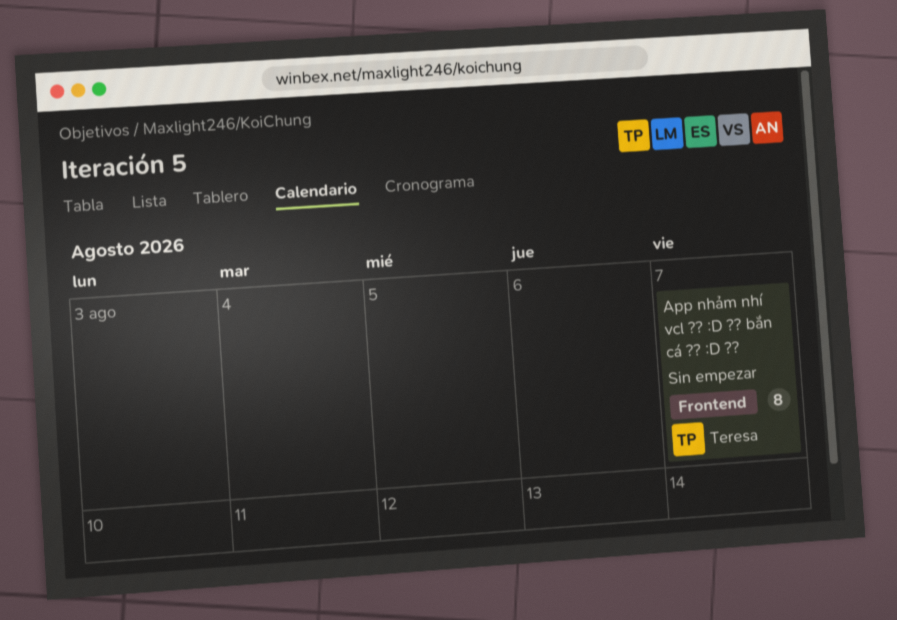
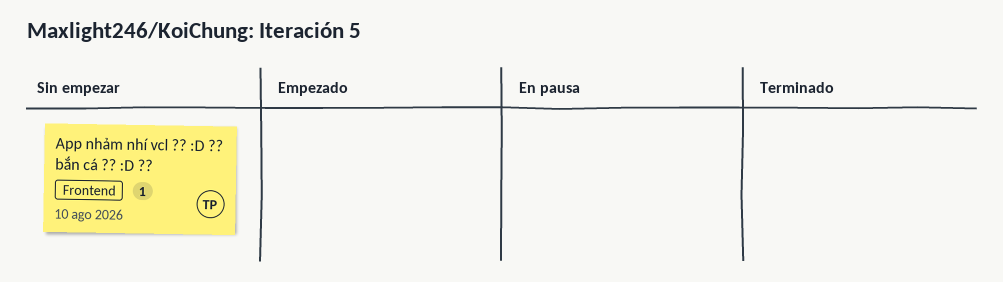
App nhảm nhí vcl ?? :D ?? bắn cá ?? :D ??, estimate: 8 -> 1
App nhảm nhí vcl ?? :D ?? bắn cá ?? :D ??, due: Aug 7 -> Aug 10

